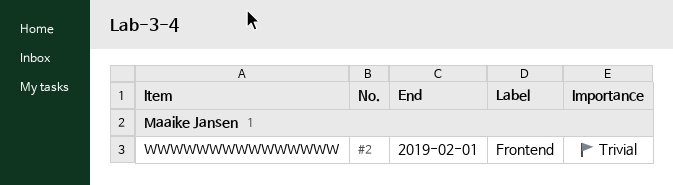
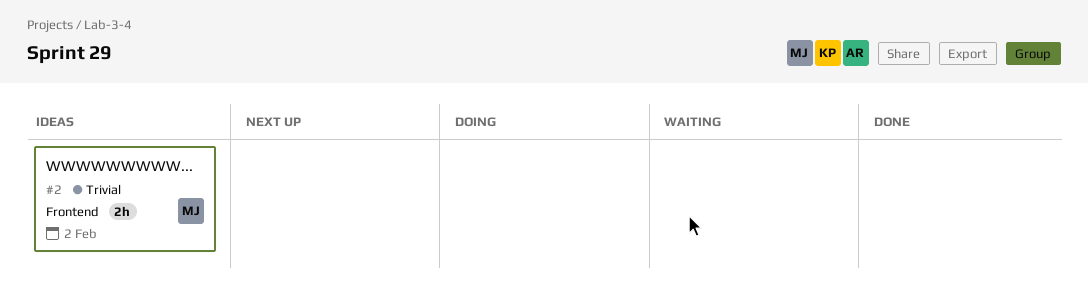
#2, due: Feb 1 -> Feb 2

